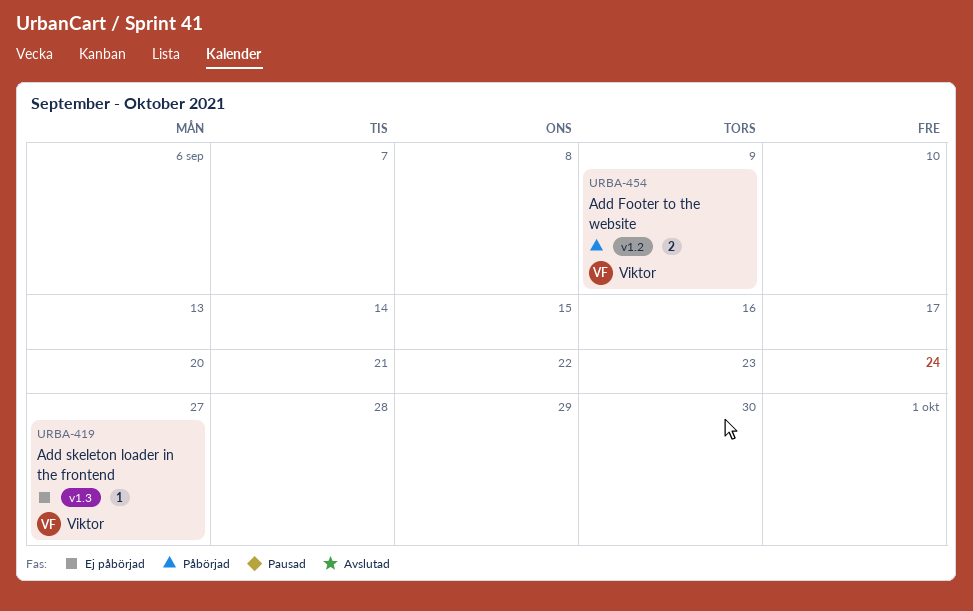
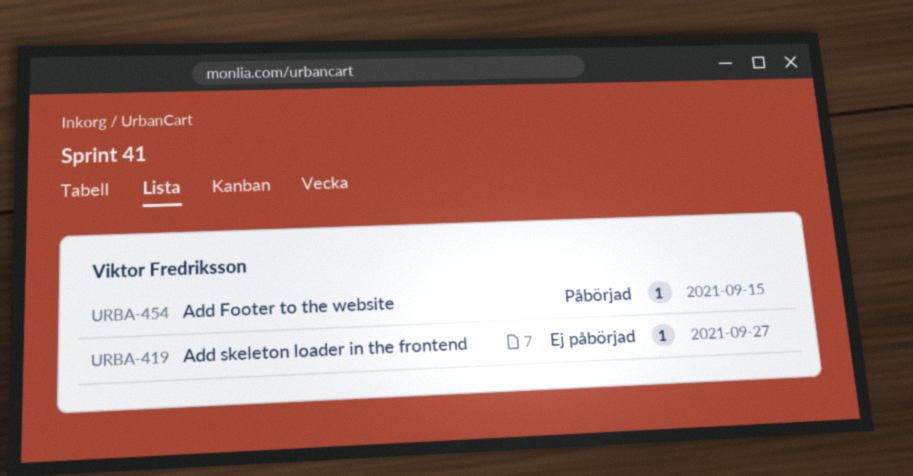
URBA-454, estimate: 2 -> 1
URBA-454, due: Sep 9 -> Sep 15

